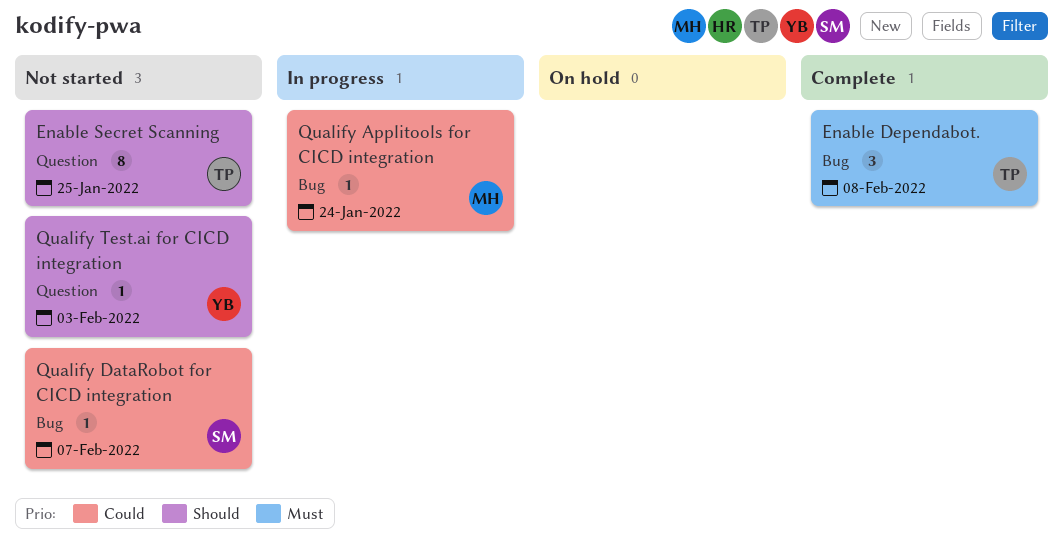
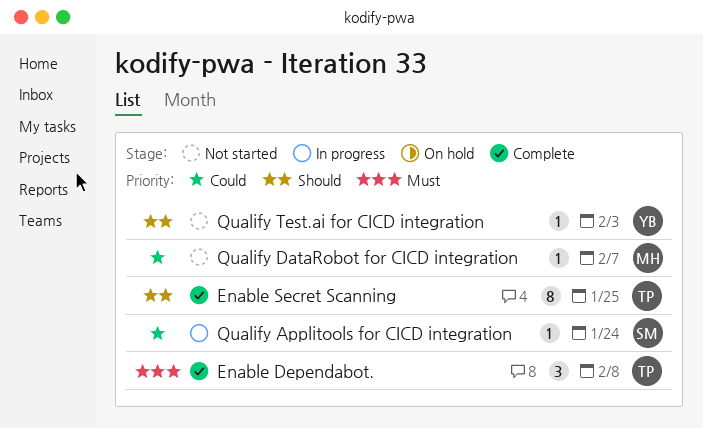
Enable Secret Scanning, status: Not started -> Complete
Qualify Applitools for CICD integration, owner: MH -> SM
Qualify DataRobot for CICD integration, owner: SM -> MH

